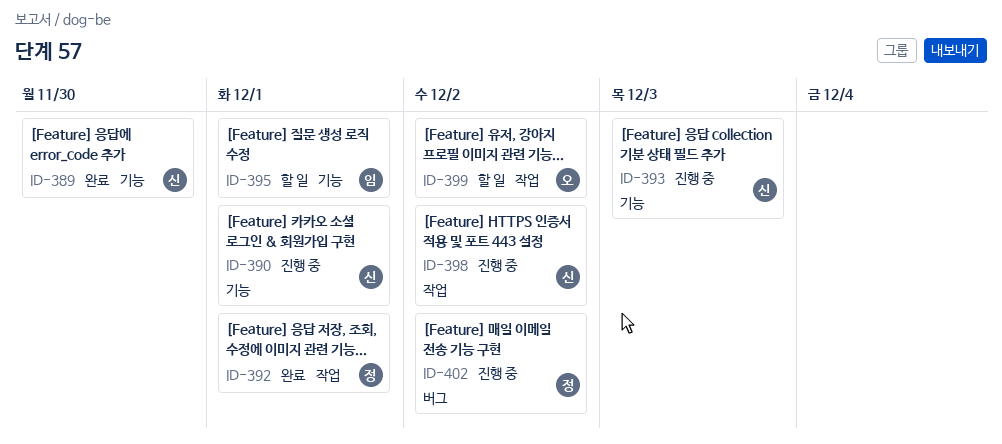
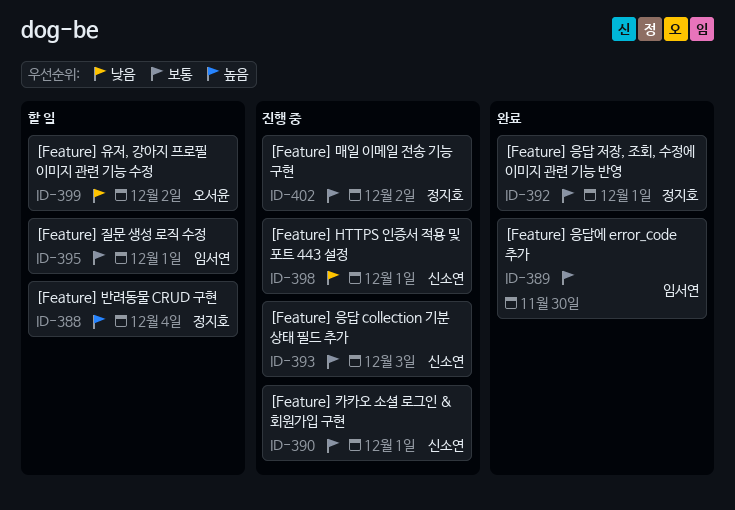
ID-388: none -> present
ID-389, owner: 신소연 -> 임서연
ID-398, due: Dec 2 -> Dec 1

